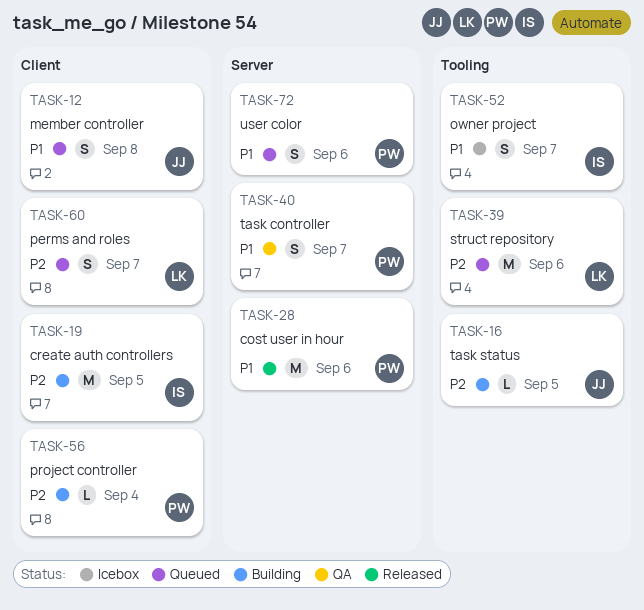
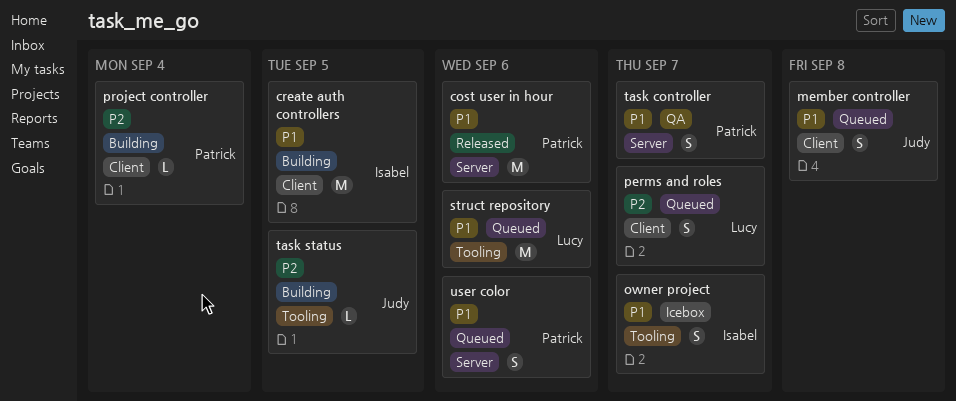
create auth controllers, priority: P2 -> P1
struct repository, priority: P2 -> P1

